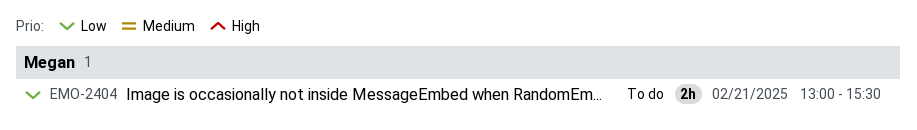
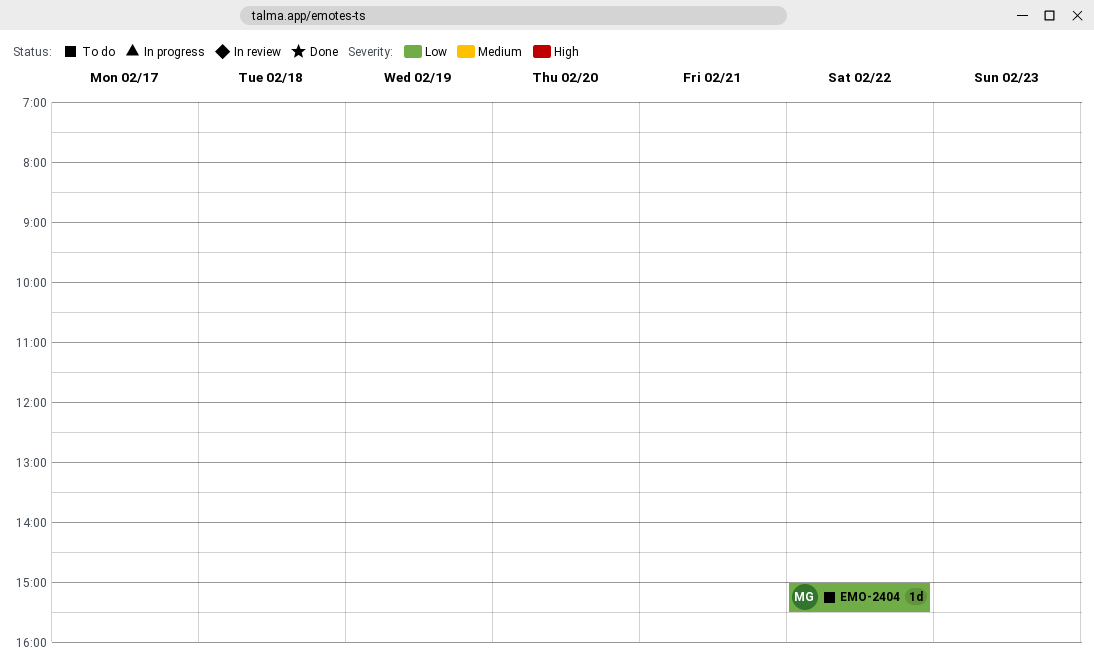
EMO-2404, estimate: 2h -> 1d
EMO-2404, day: Feb 21 -> Feb 22
EMO-2404, begins: 13:00 -> 15:00

